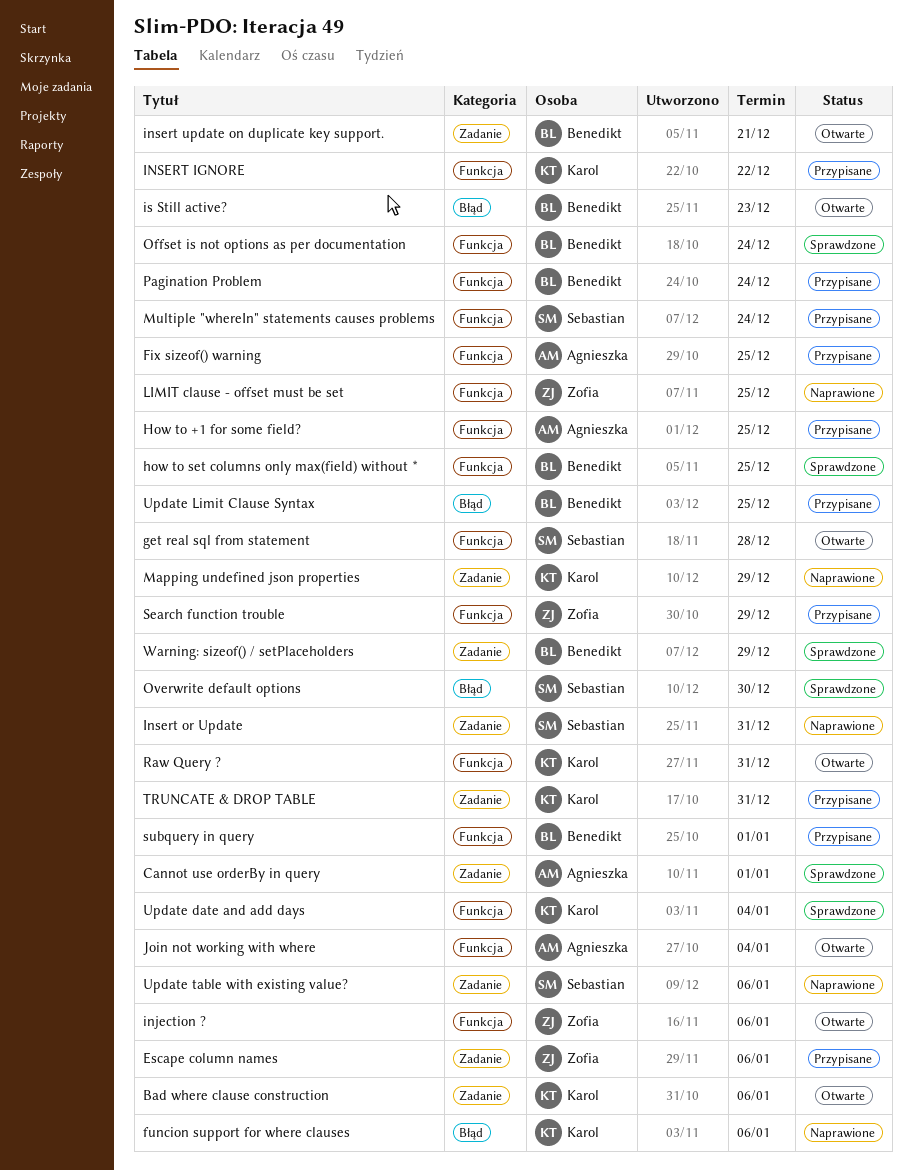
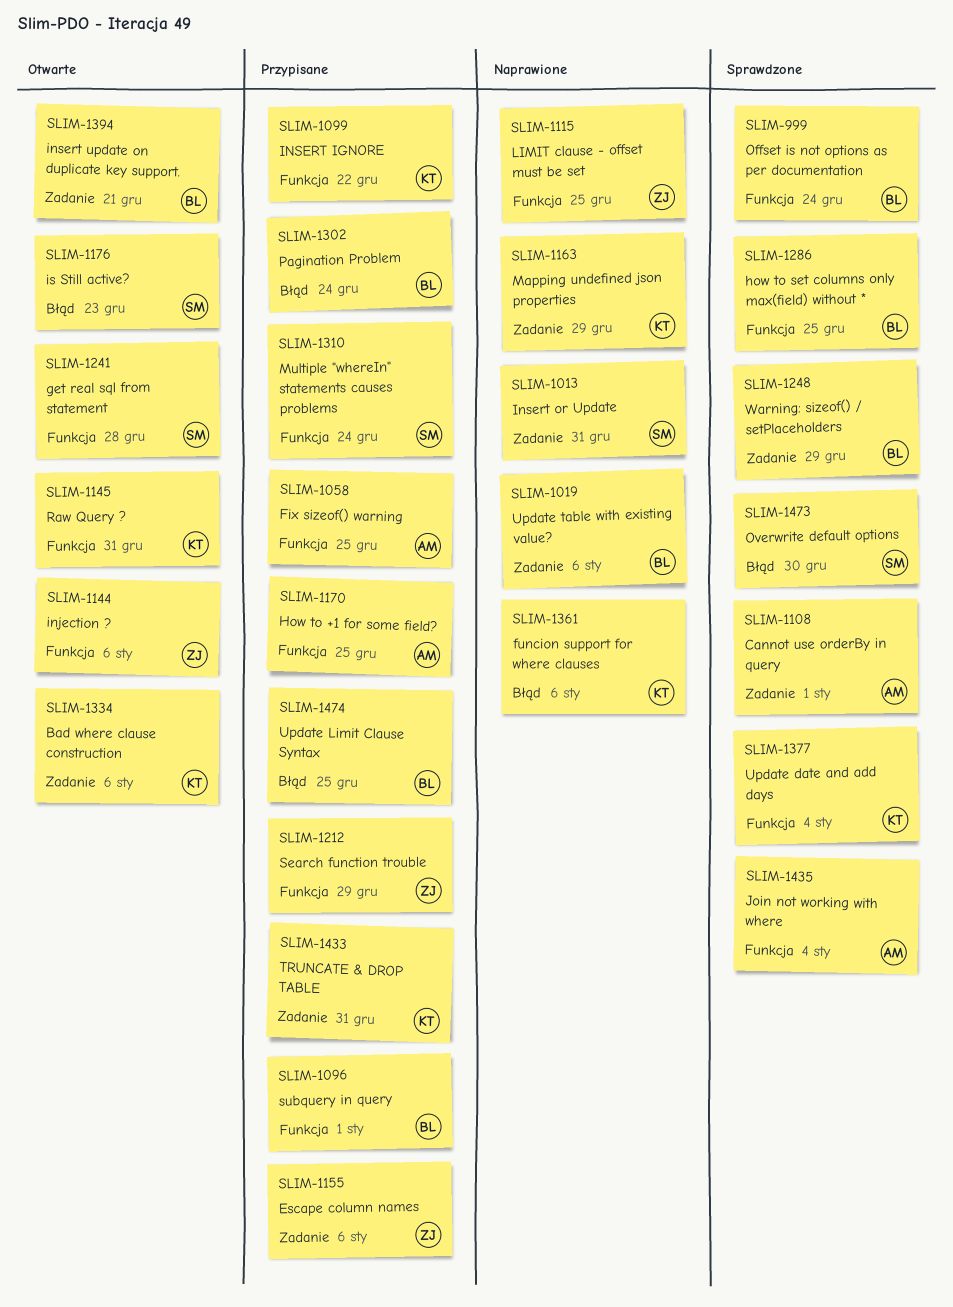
is Still active?, owner: Benedikt -> Sebastian
Join not working with where, status: Otwarte -> Sprawdzone
Pagination Problem, label: Funkcja -> Błąd
Update table with existing value?, owner: Sebastian -> Benedikt

